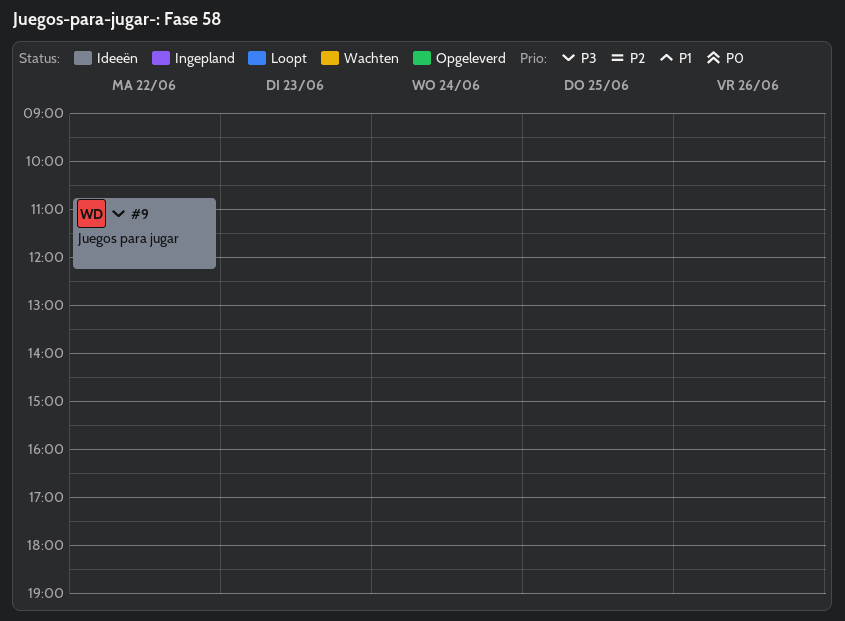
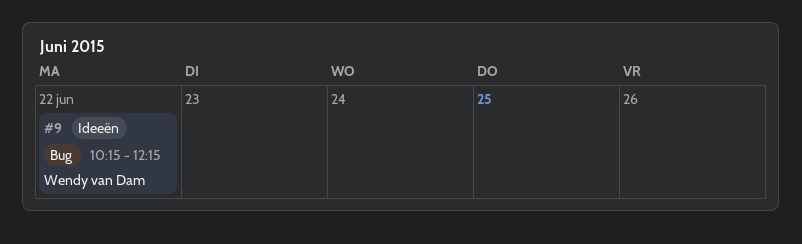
#9, begins: 10:45 -> 10:15

